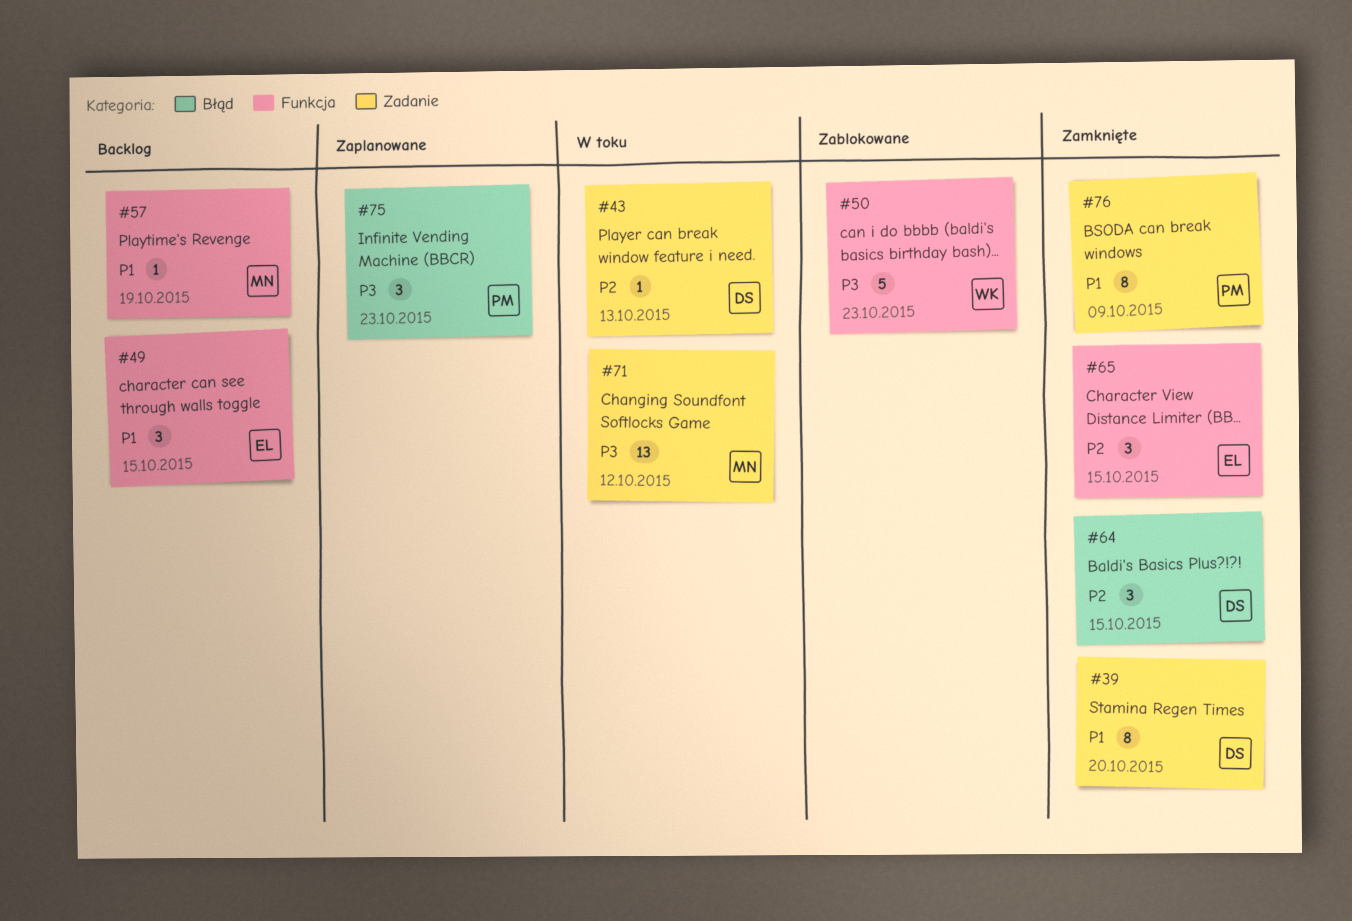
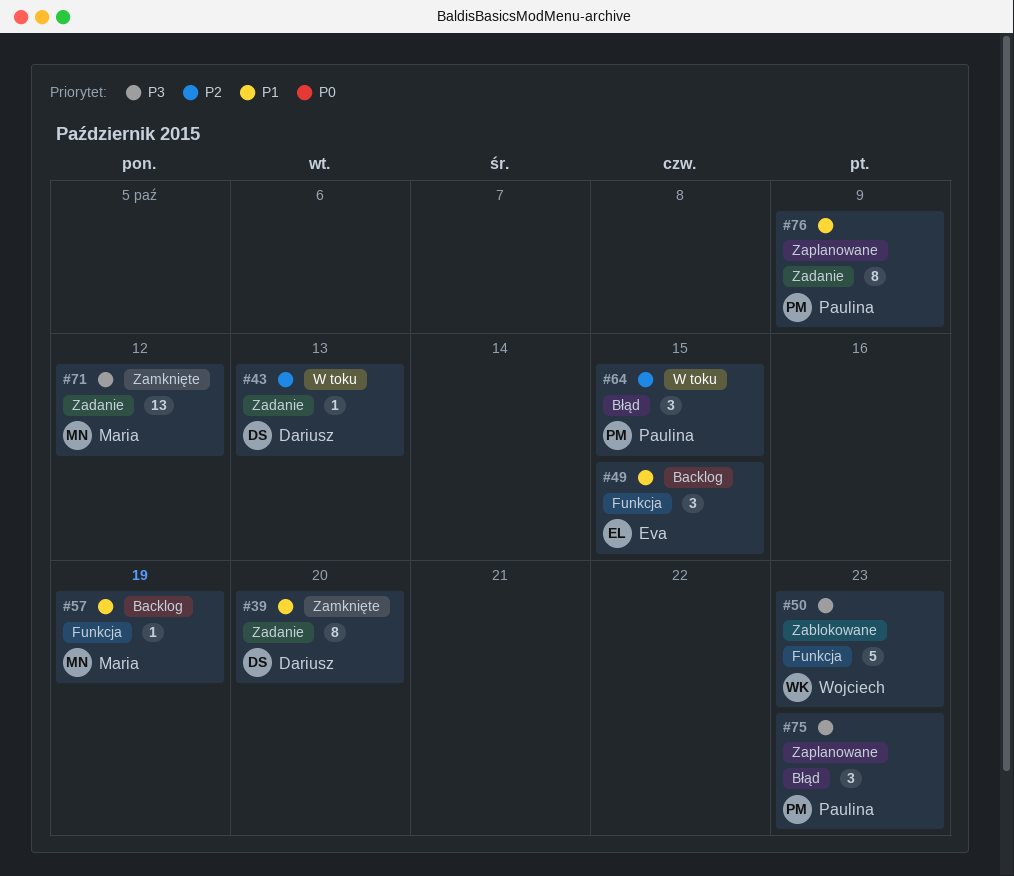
#64, status: Zamknięte -> W toku
#64, owner: Dariusz -> Paulina
#65: present -> none
#71, status: W toku -> Zamknięte
#76, status: Zamknięte -> Zaplanowane

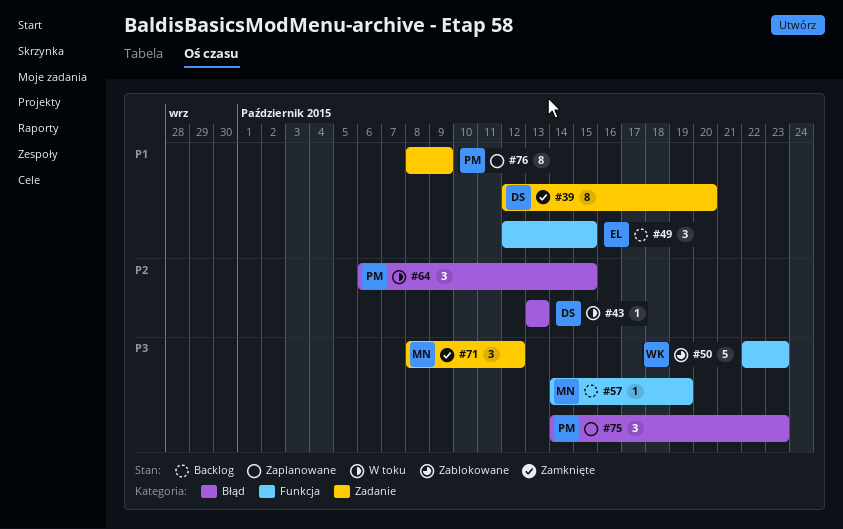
#43, label: Zadanie -> Błąd
#57, priority: P1 -> P3
#71, estimate: 13 -> 3

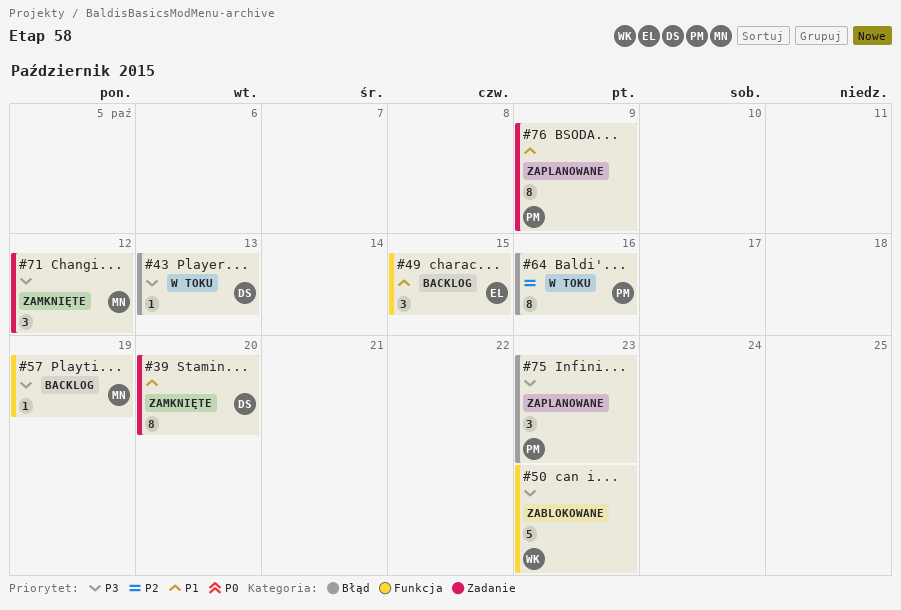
#43, priority: P2 -> P3
#64, estimate: 3 -> 8
#64, due: Oct 15 -> Oct 16

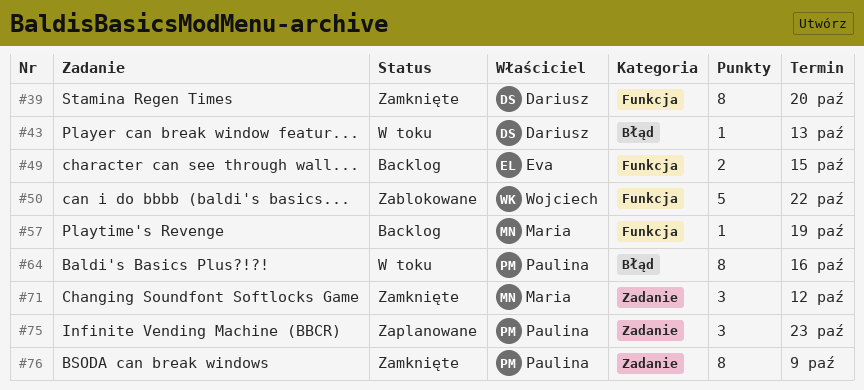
#39, label: Zadanie -> Funkcja
#49, estimate: 3 -> 2
#50, due: Oct 23 -> Oct 22
#75, label: Błąd -> Zadanie
#76, status: Zaplanowane -> Zamknięte

